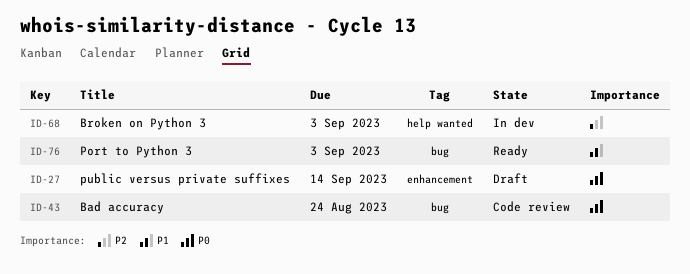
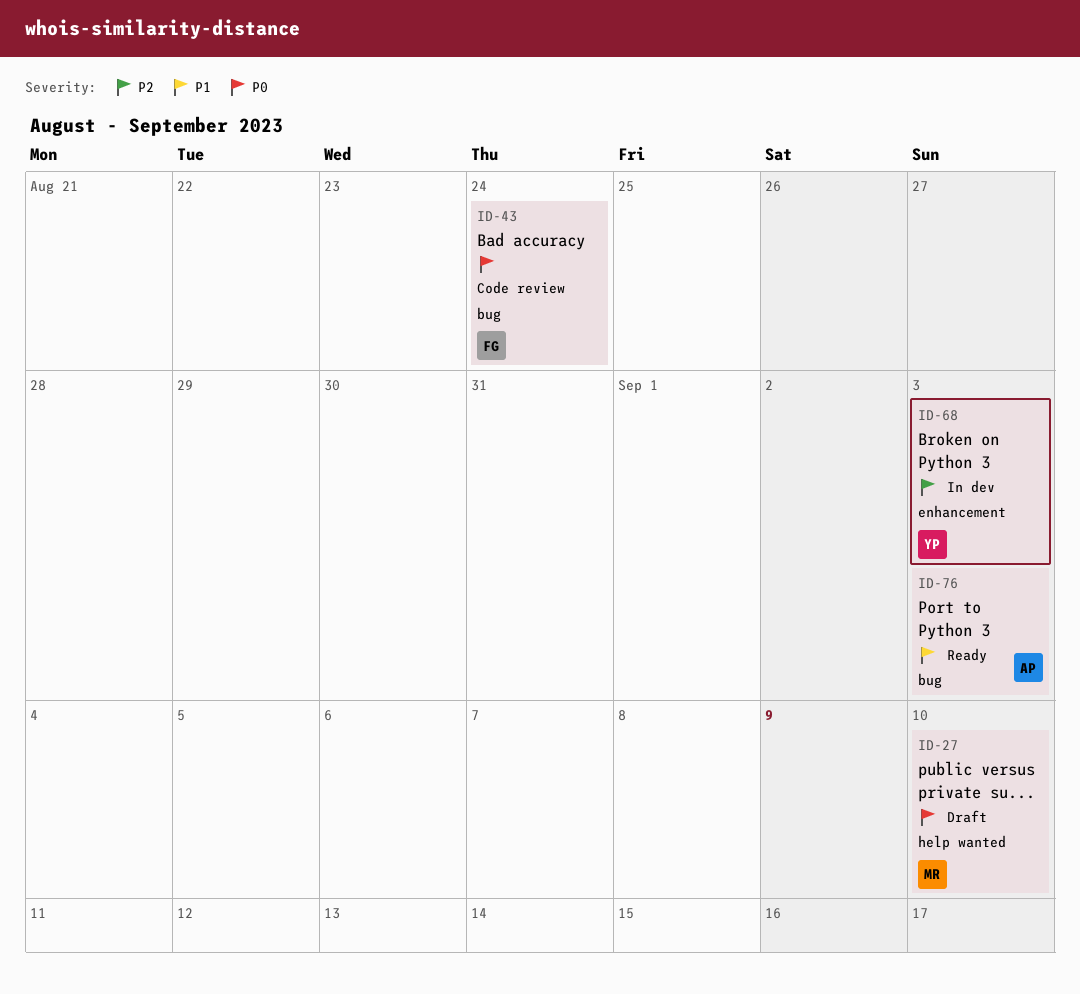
ID-27, label: enhancement -> help wanted
ID-27, due: Sep 14 -> Sep 10
ID-68, label: help wanted -> enhancement

